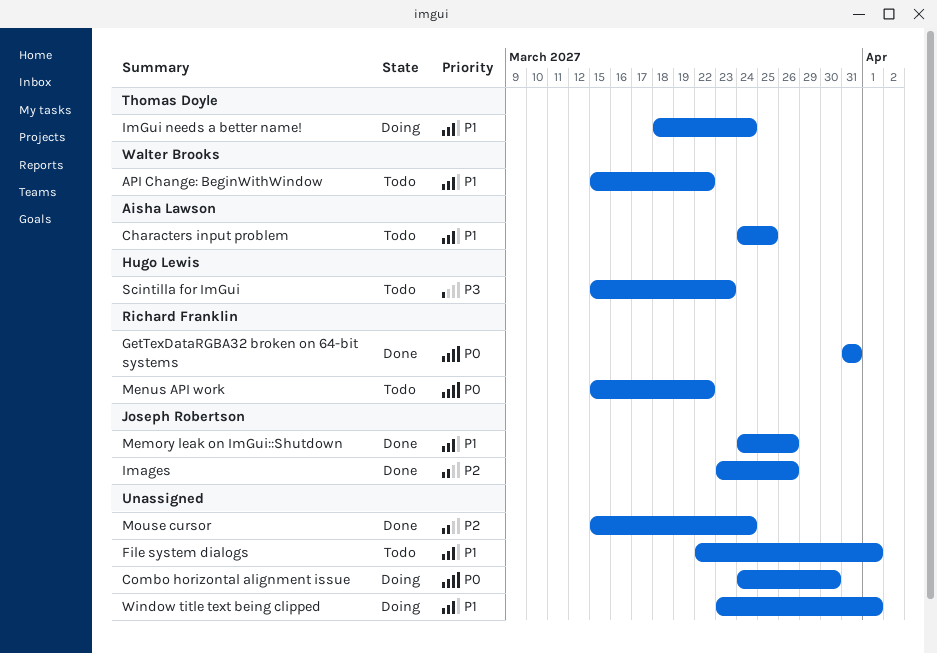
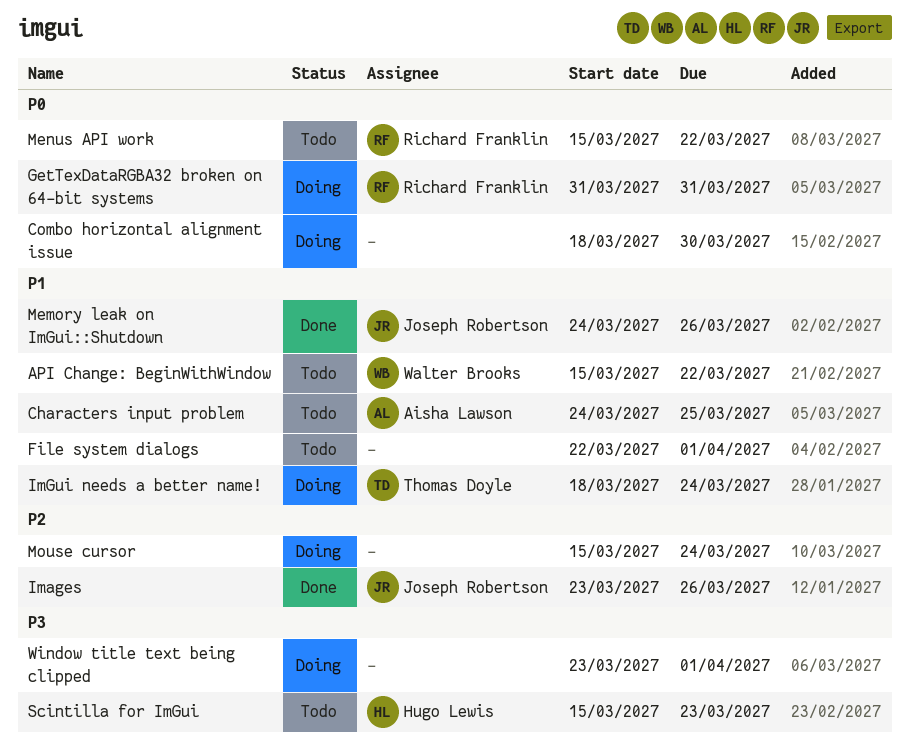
Combo horizontal alignment issue, start: Mar 24 -> Mar 18
GetTexDataRGBA32 broken on 64-bit systems, status: Done -> Doing
Mouse cursor, status: Done -> Doing
Window title text being clipped, priority: P1 -> P3

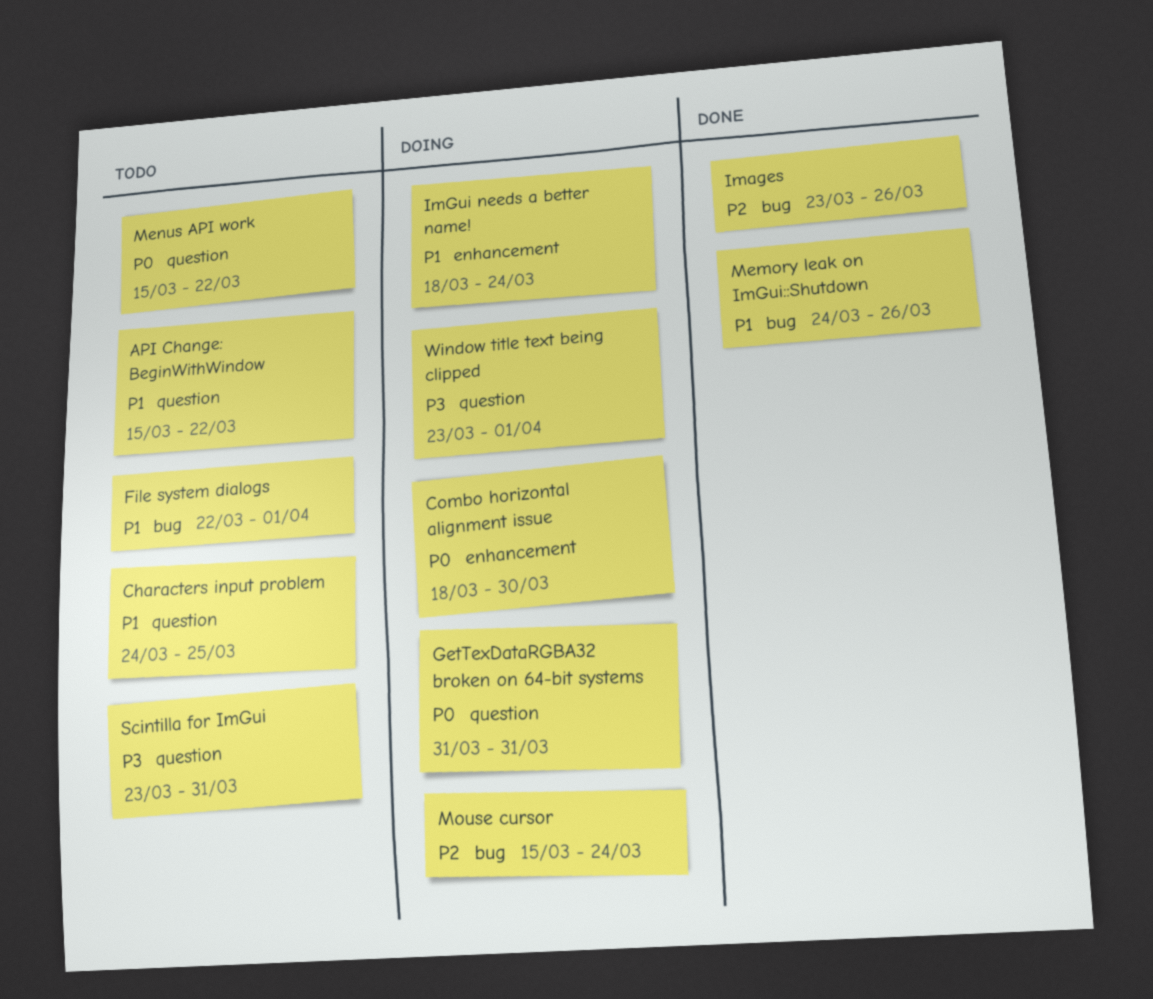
Scintilla for ImGui, start: Mar 15 -> Mar 23
Scintilla for ImGui, due: Mar 23 -> Mar 31

